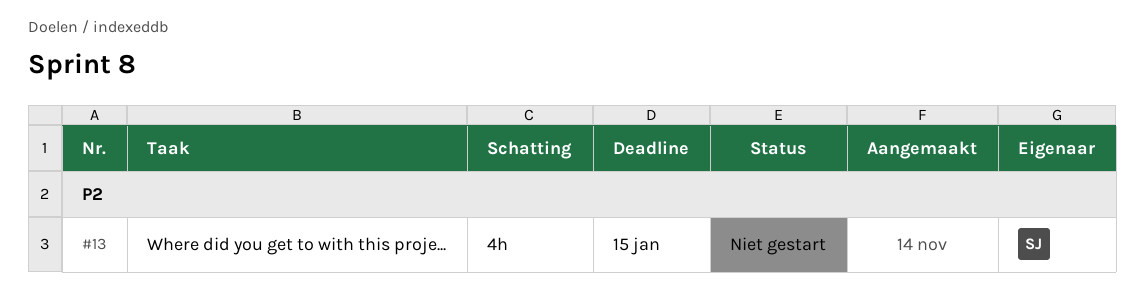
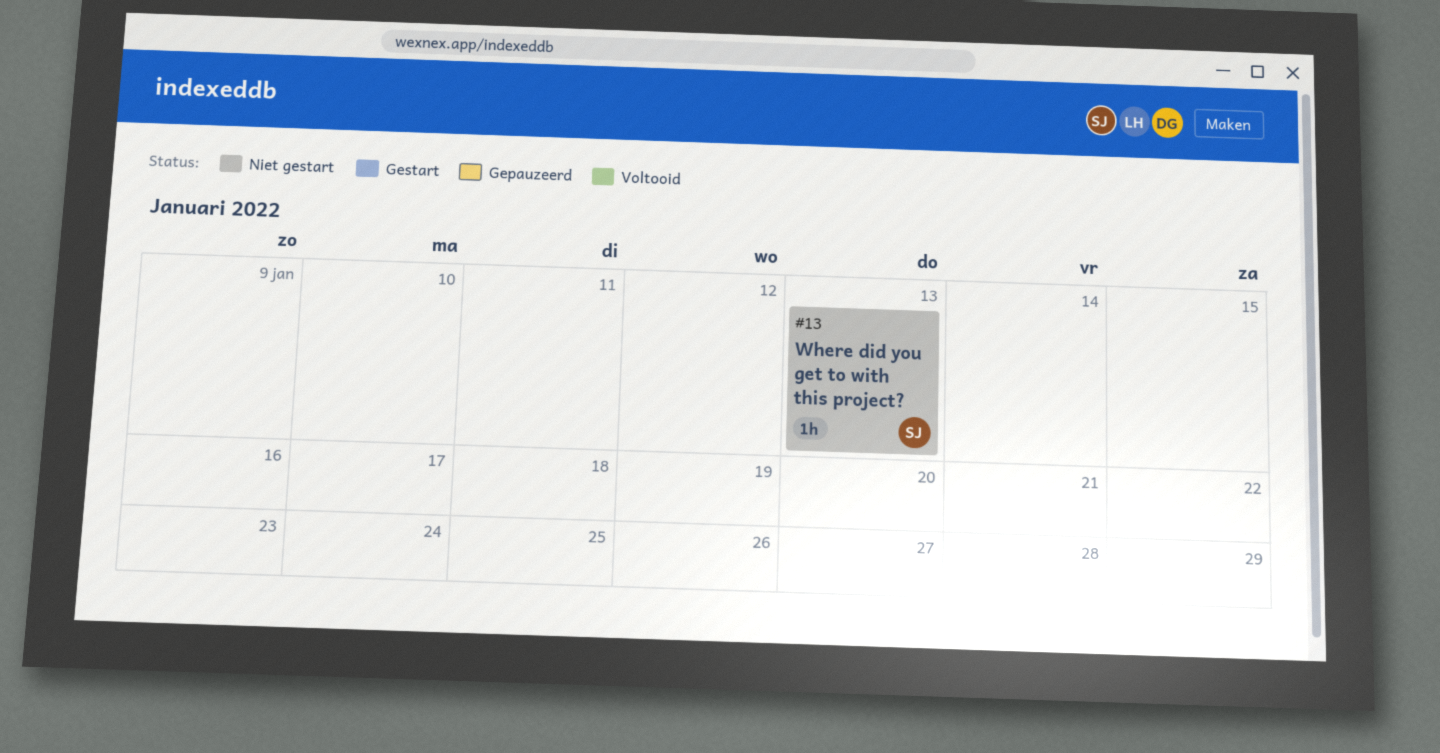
#13, estimate: 4h -> 1h
#13, due: Jan 15 -> Jan 13

